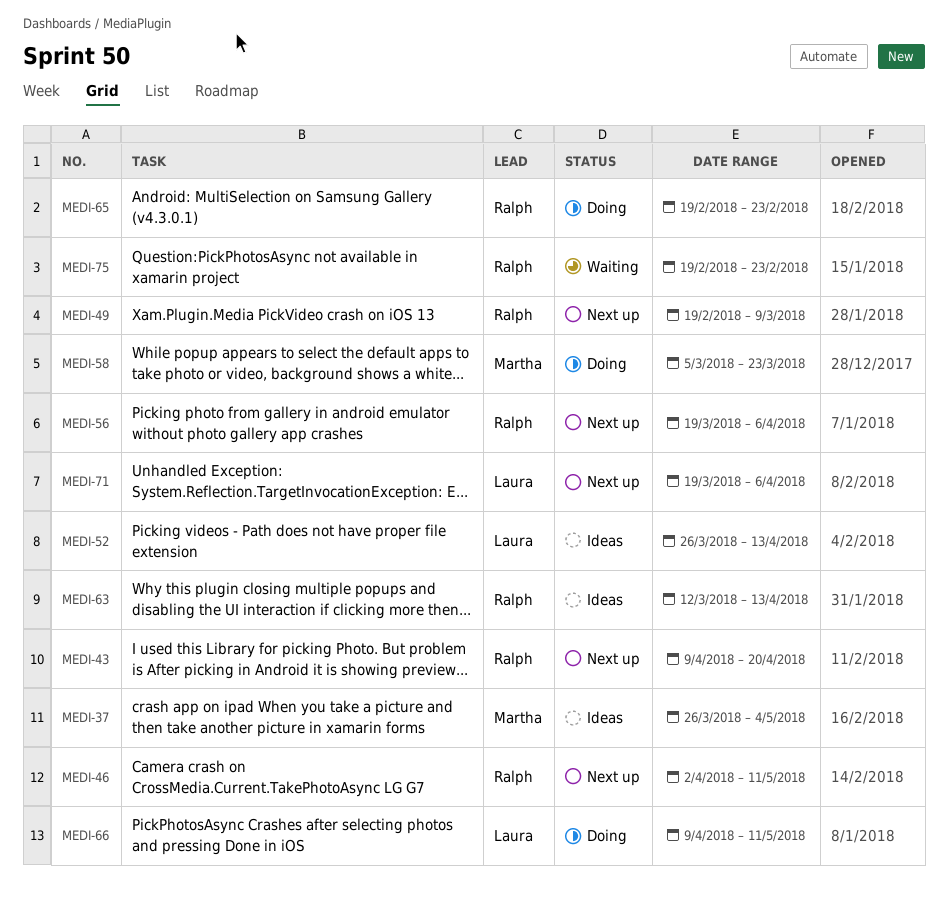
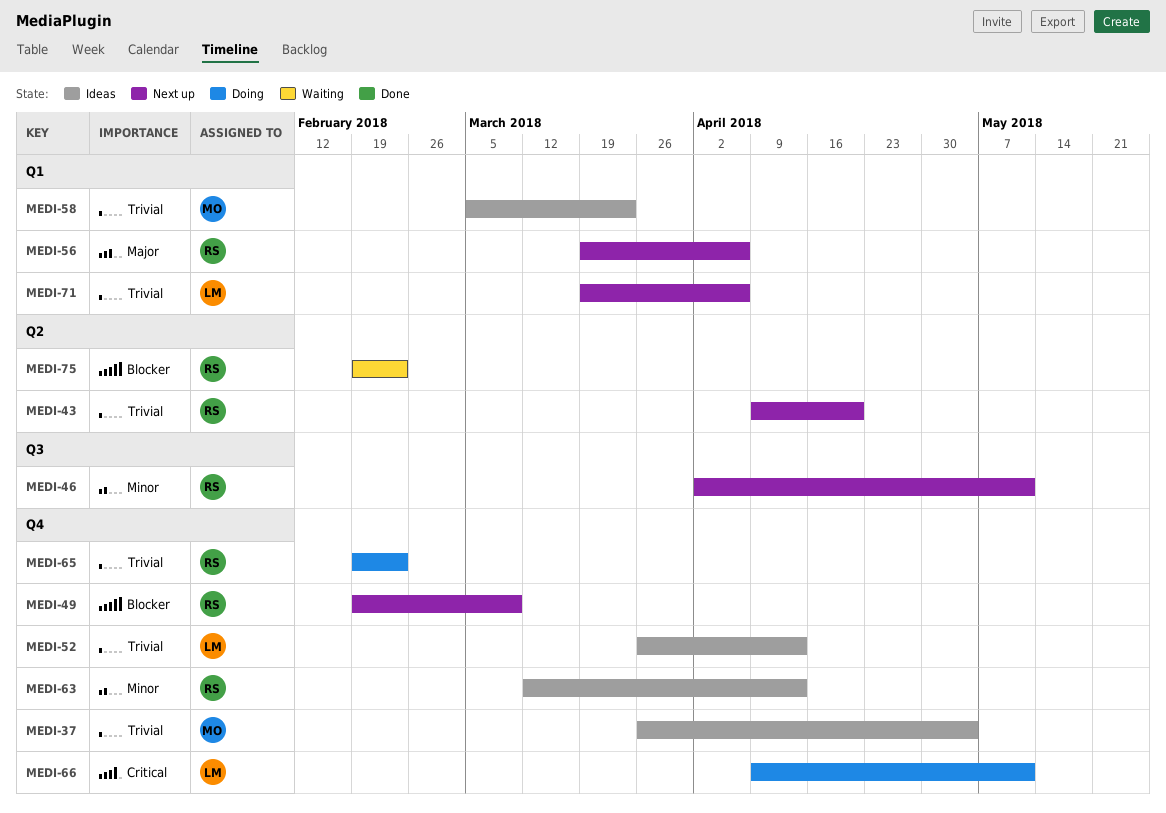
MEDI-58, status: Doing -> Ideas

